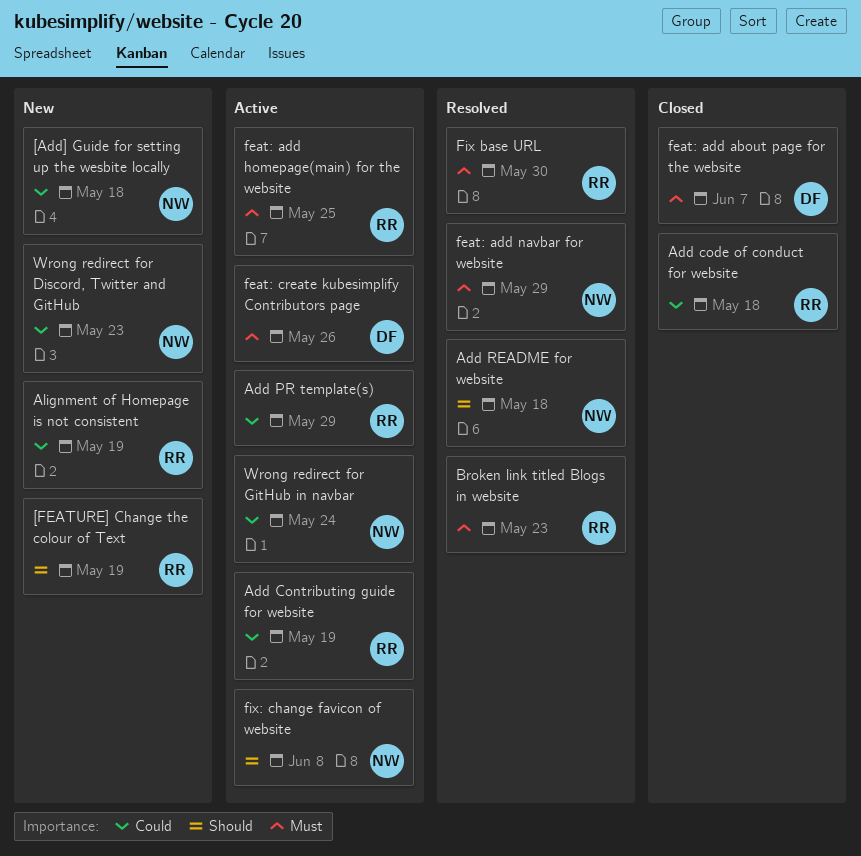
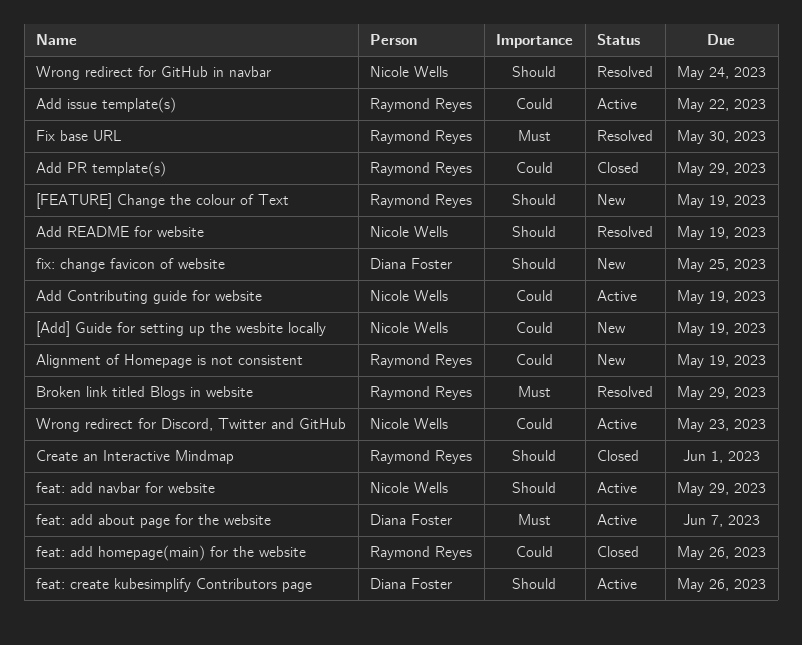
[Add] Guide for setting up the wesbite locally, due: May 18 -> May 19
Add code of conduct for website: present -> none
Add Contributing guide for website, owner: Raymond Reyes -> Nicole Wells
Add issue template(s): none -> present
Add PR template(s), status: Active -> Closed
Add README for website, due: May 18 -> May 19
Broken link titled Blogs in website, due: May 23 -> May 29
Create an Interactive Mindmap: none -> present
feat: add about page for the website, status: Closed -> Active
feat: add homepage(main) for the website, status: Active -> Closed
feat: add homepage(main) for the website, priority: Must -> Could
feat: add homepage(main) for the website, due: May 25 -> May 26
feat: add navbar for website, status: Resolved -> Active
feat: add navbar for website, priority: Must -> Should
feat: create kubesimplify Contributors page, priority: Must -> Should
fix: change favicon of website, status: Active -> New
fix: change favicon of website, owner: Nicole Wells -> Diana Foster
fix: change favicon of website, due: Jun 8 -> May 25
Wrong redirect for Discord, Twitter and GitHub, status: New -> Active
Wrong redirect for GitHub in navbar, status: Active -> Resolved
Wrong redirect for GitHub in navbar, priority: Could -> Should

